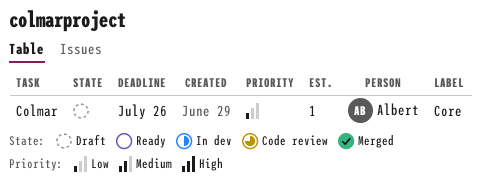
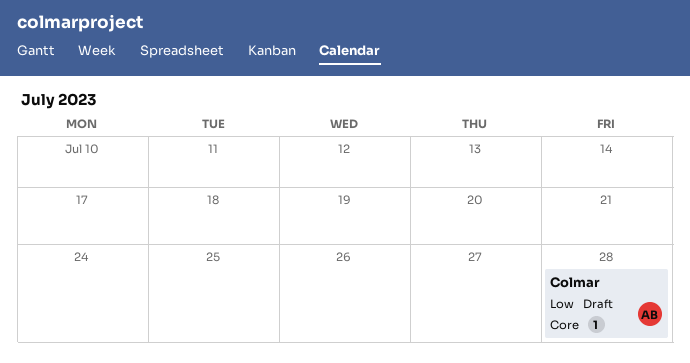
Colmar, due: Jul 26 -> Jul 28

